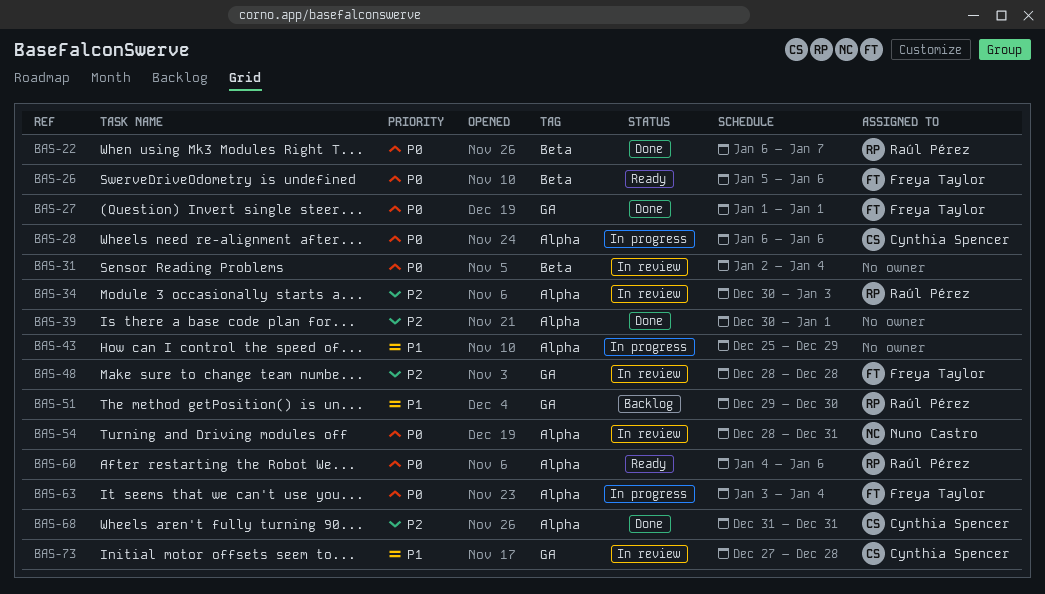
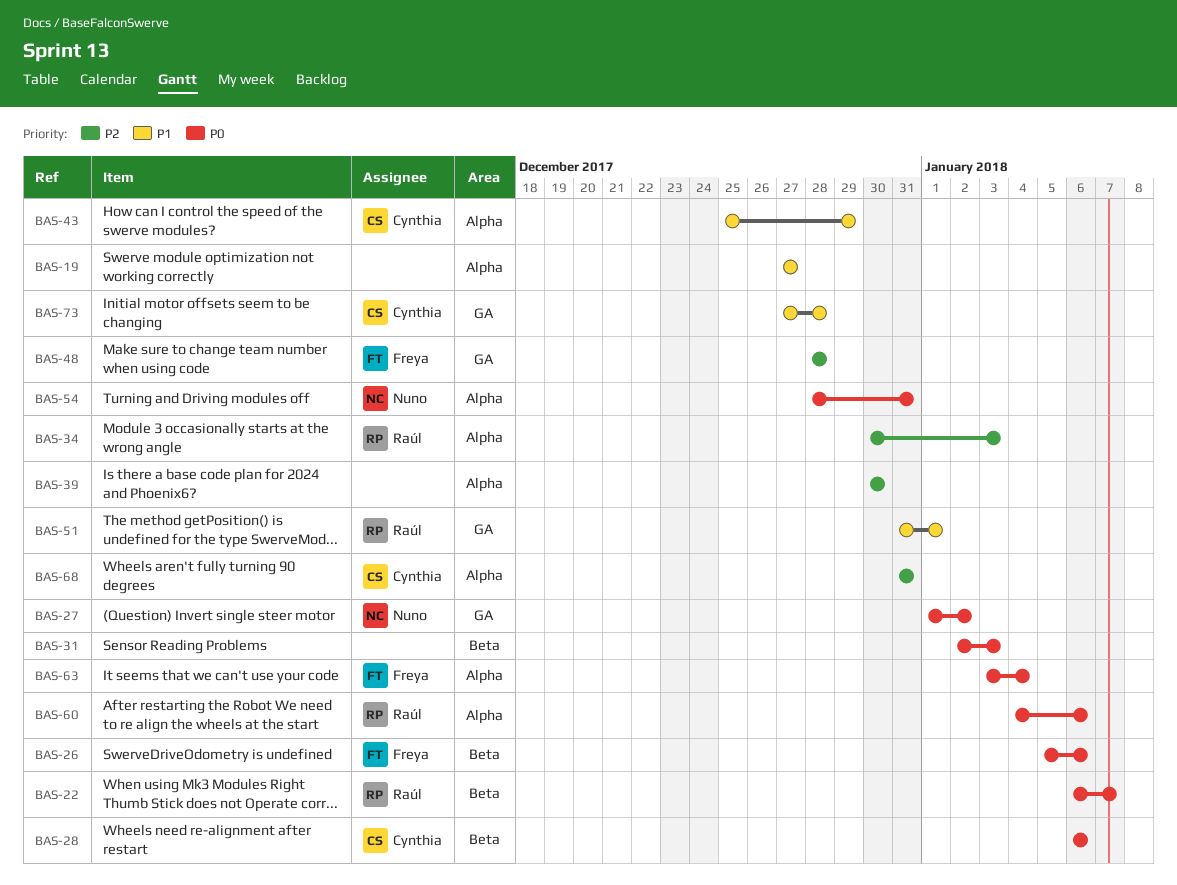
BAS-19: none -> present
BAS-27, owner: Freya Taylor -> Nuno Castro
BAS-27, due: Jan 1 -> Jan 2
BAS-28, label: Alpha -> Beta
BAS-31, due: Jan 4 -> Jan 3
BAS-39, due: Jan 1 -> Dec 30
BAS-43, owner: none -> Cynthia Spencer
BAS-51, start: Dec 29 -> Dec 31
BAS-51, due: Dec 30 -> Jan 1

